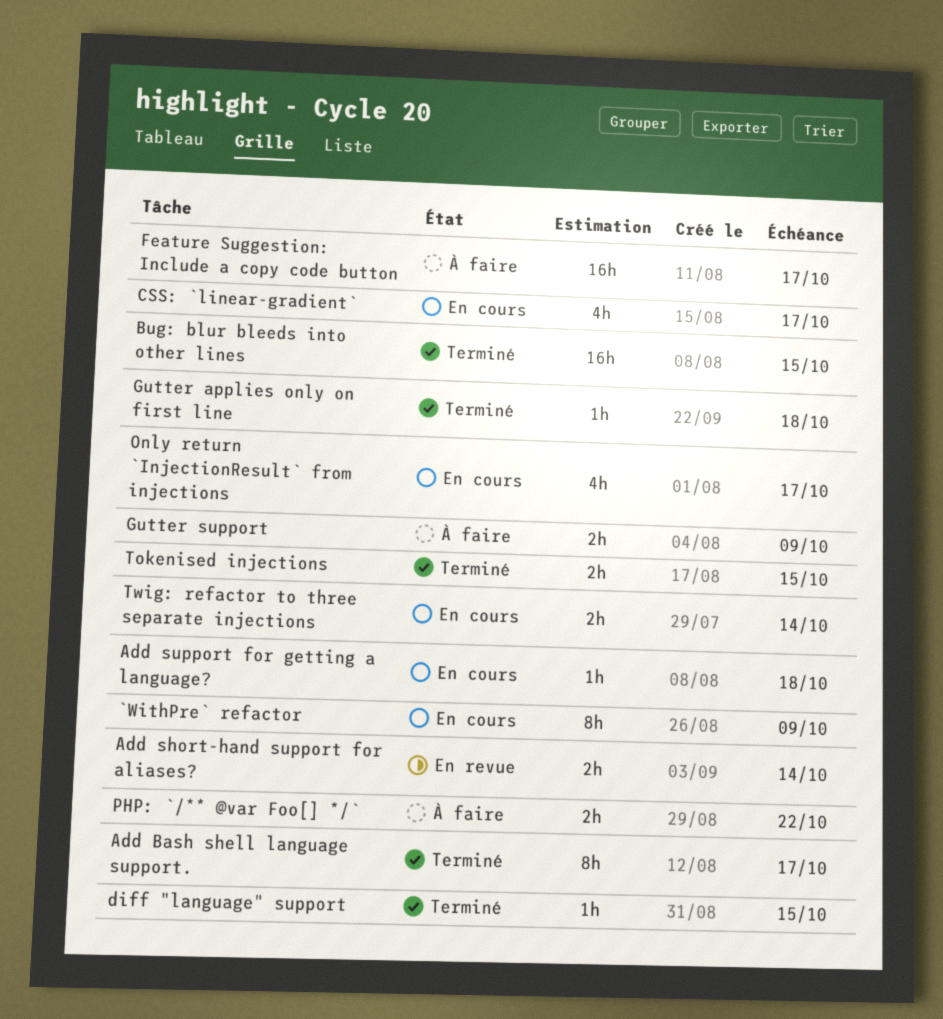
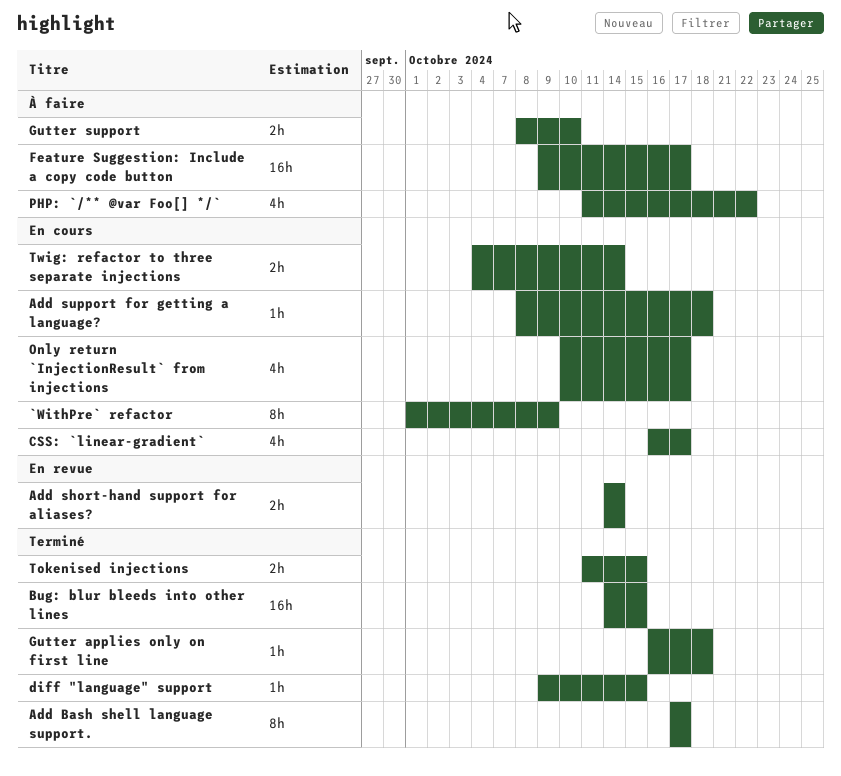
Gutter support, due: Oct 9 -> Oct 10
PHP: `/** @var Foo[] */`, estimate: 2h -> 4h

